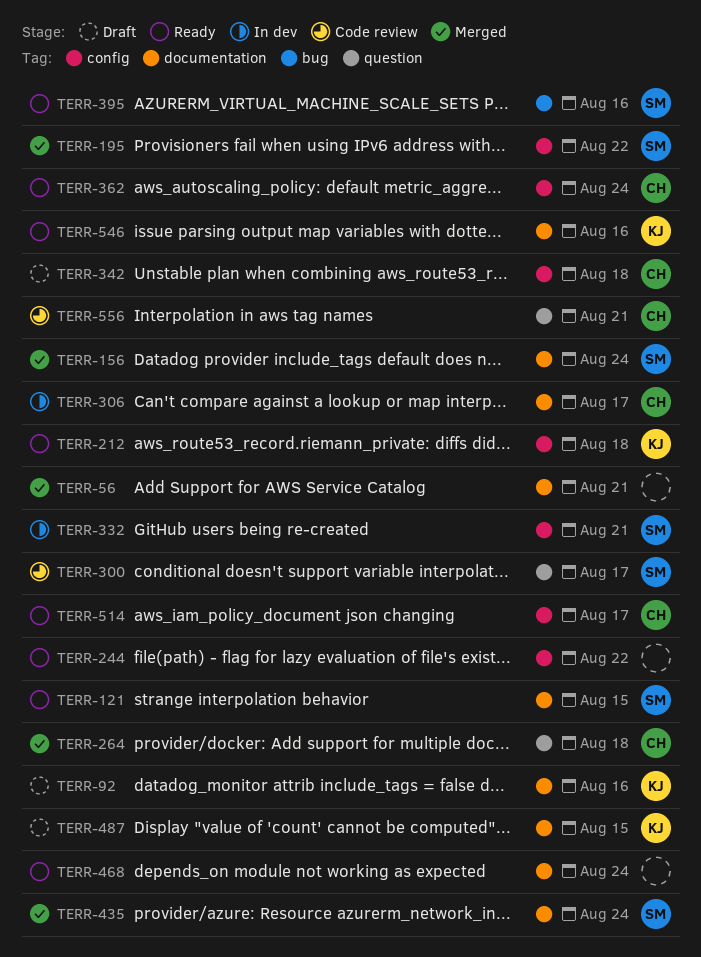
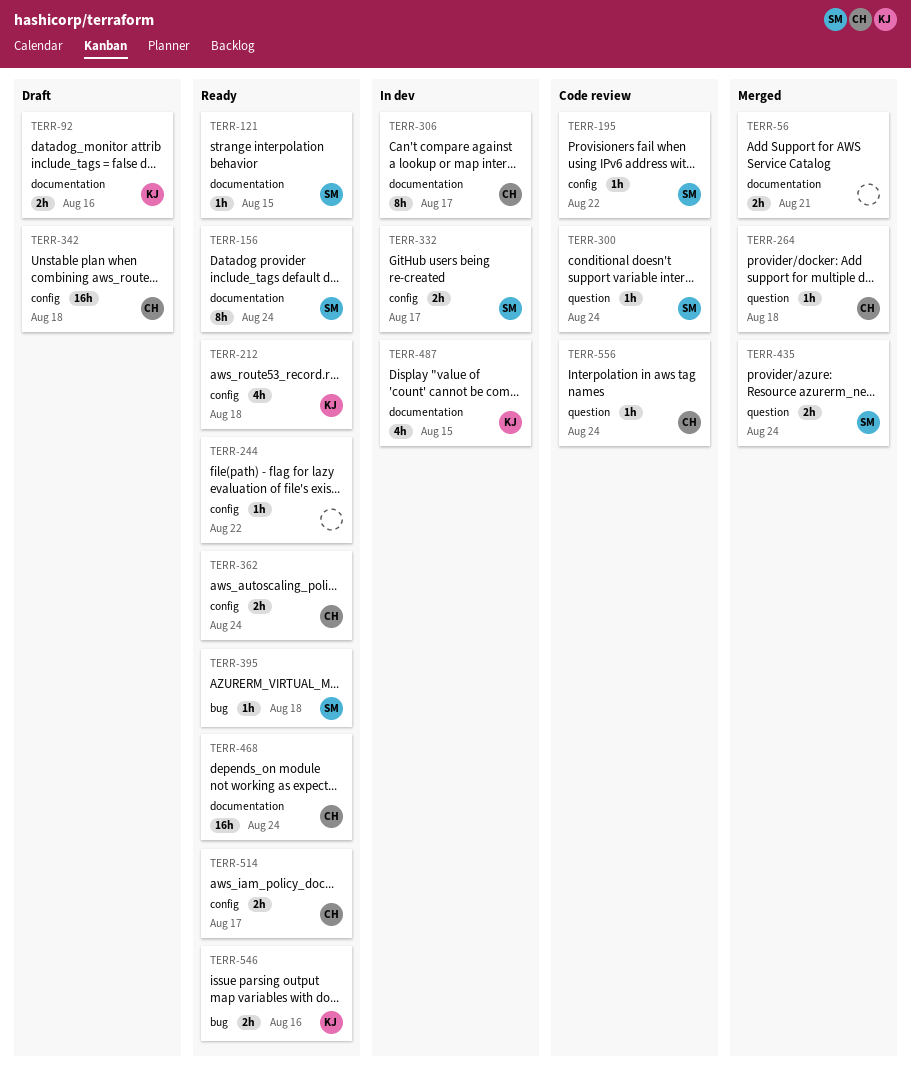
TERR-156, status: Merged -> Ready
TERR-195, status: Merged -> Code review
TERR-300, due: Aug 17 -> Aug 24
TERR-332, due: Aug 21 -> Aug 17
TERR-395, due: Aug 16 -> Aug 18
TERR-435, label: documentation -> question
TERR-468, owner: none -> CH
TERR-487, status: Draft -> In dev
TERR-546, label: documentation -> bug
TERR-556, due: Aug 21 -> Aug 24

